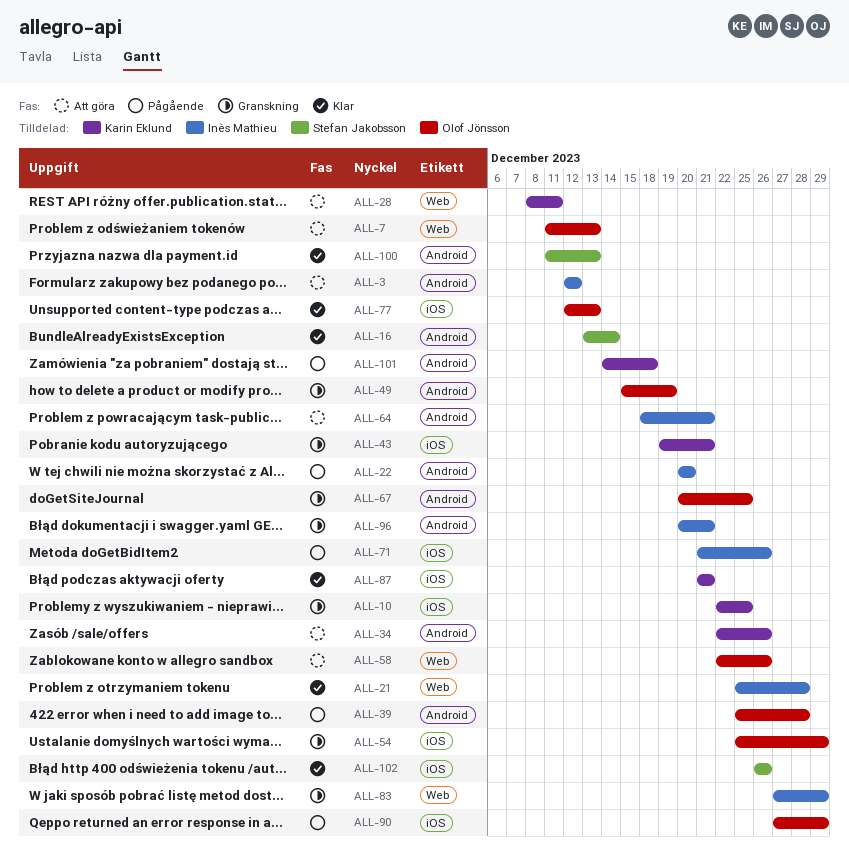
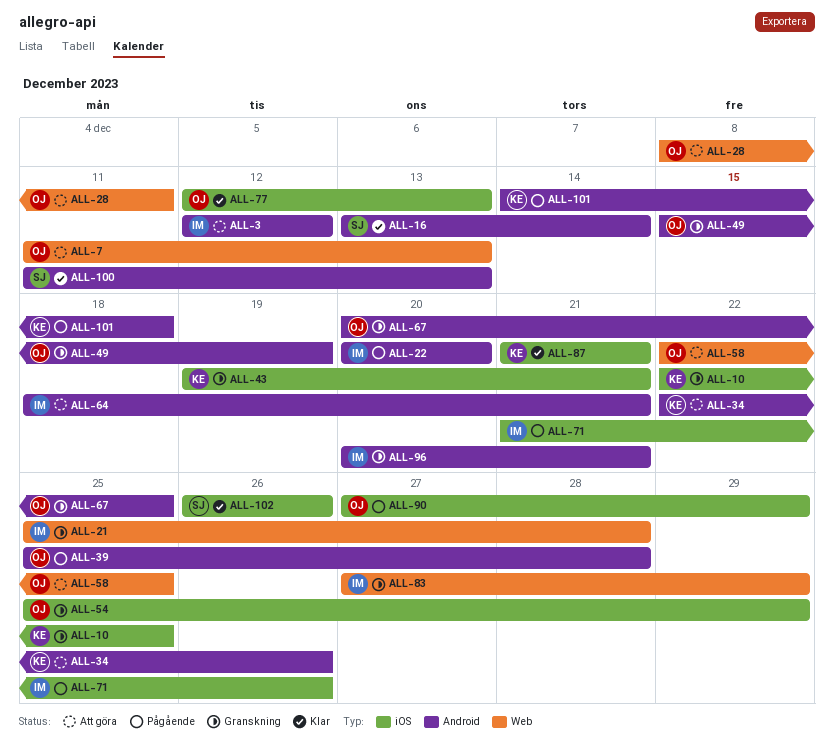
ALL-21, status: Klar -> Granskning
ALL-28, owner: Karin Eklund -> Olof Jönsson
ALL-58, due: Dec 26 -> Dec 25

